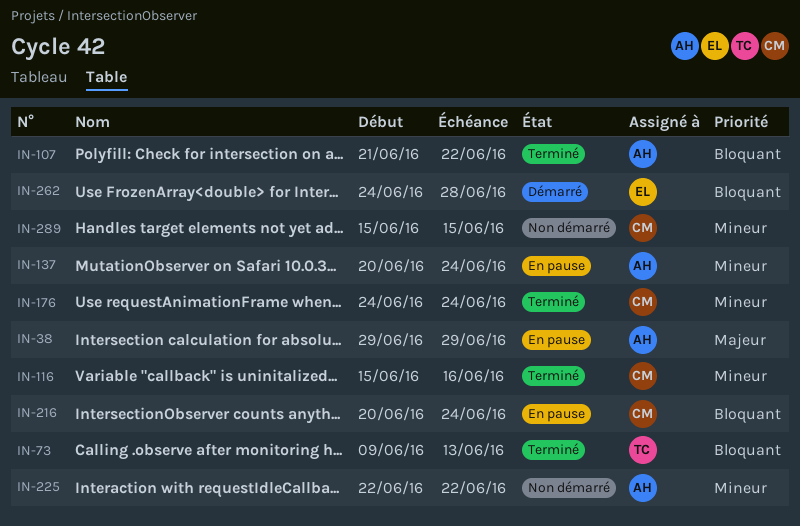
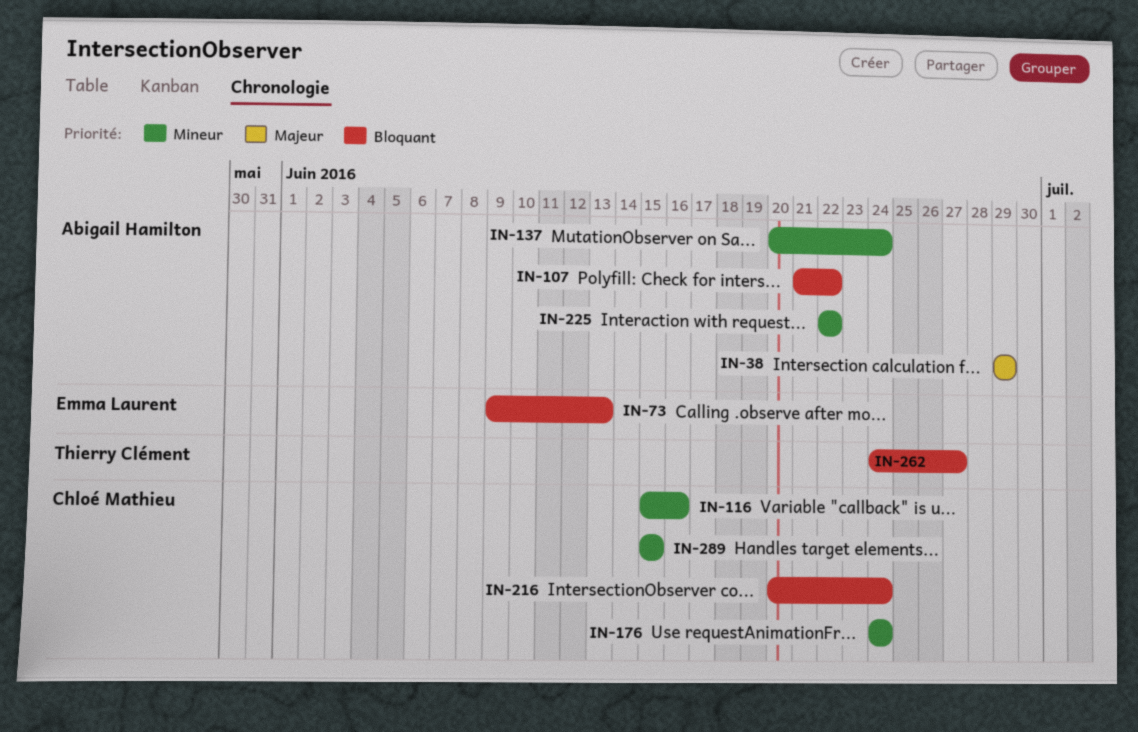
IN-73, owner: Thierry Clément -> Emma Laurent
IN-262, owner: Emma Laurent -> Thierry Clément
IN-262, due: Jun 28 -> Jun 27

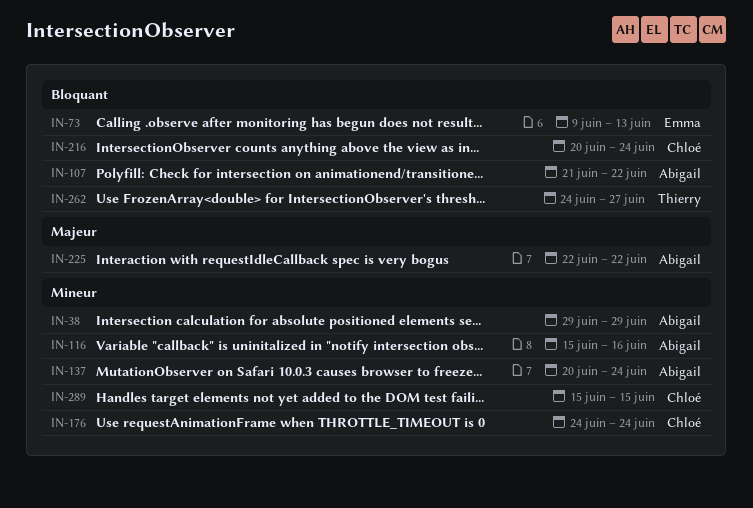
IN-38, priority: Majeur -> Mineur
IN-116, owner: Chloé Mathieu -> Abigail Hamilton
IN-225, priority: Mineur -> Majeur

